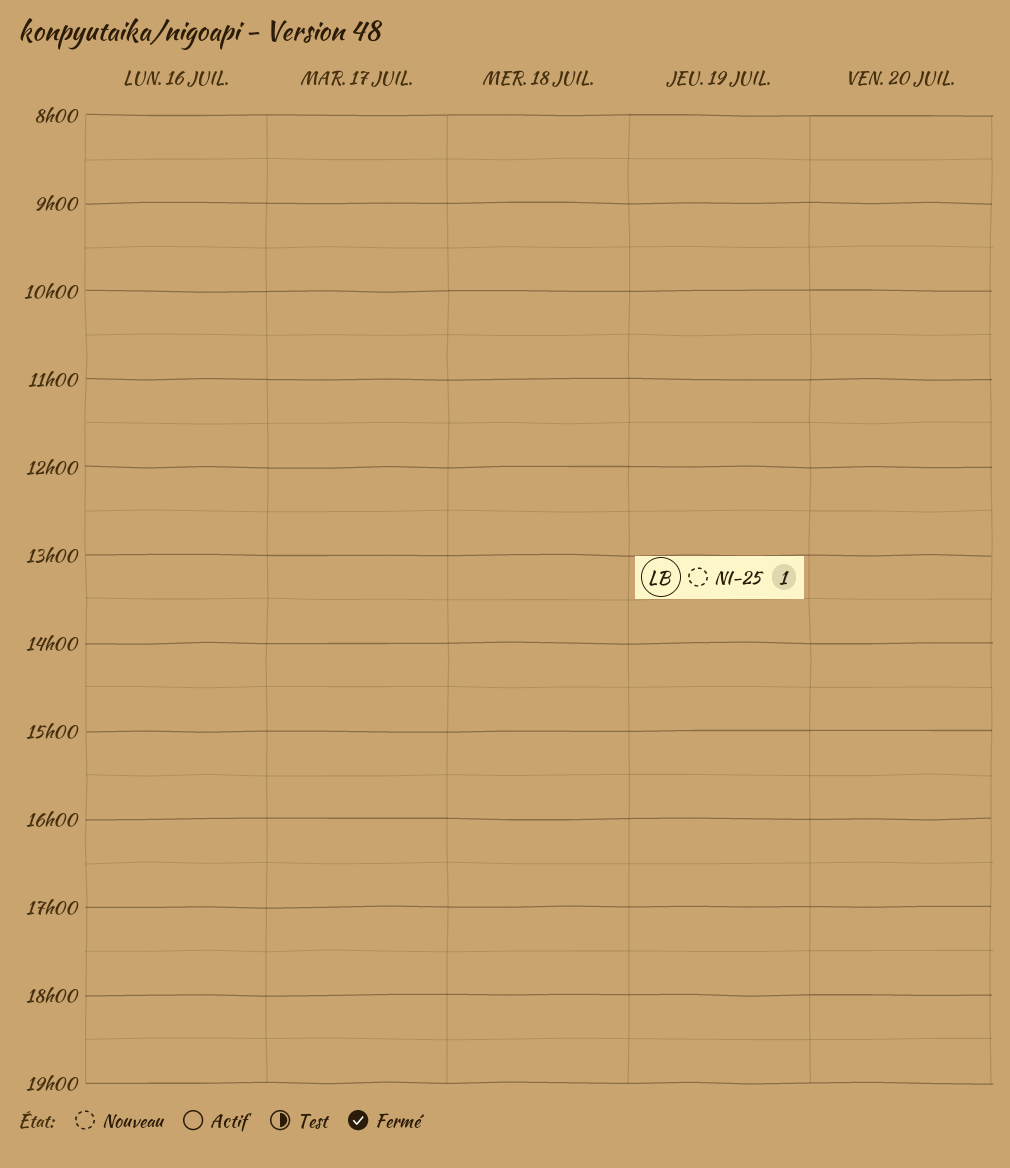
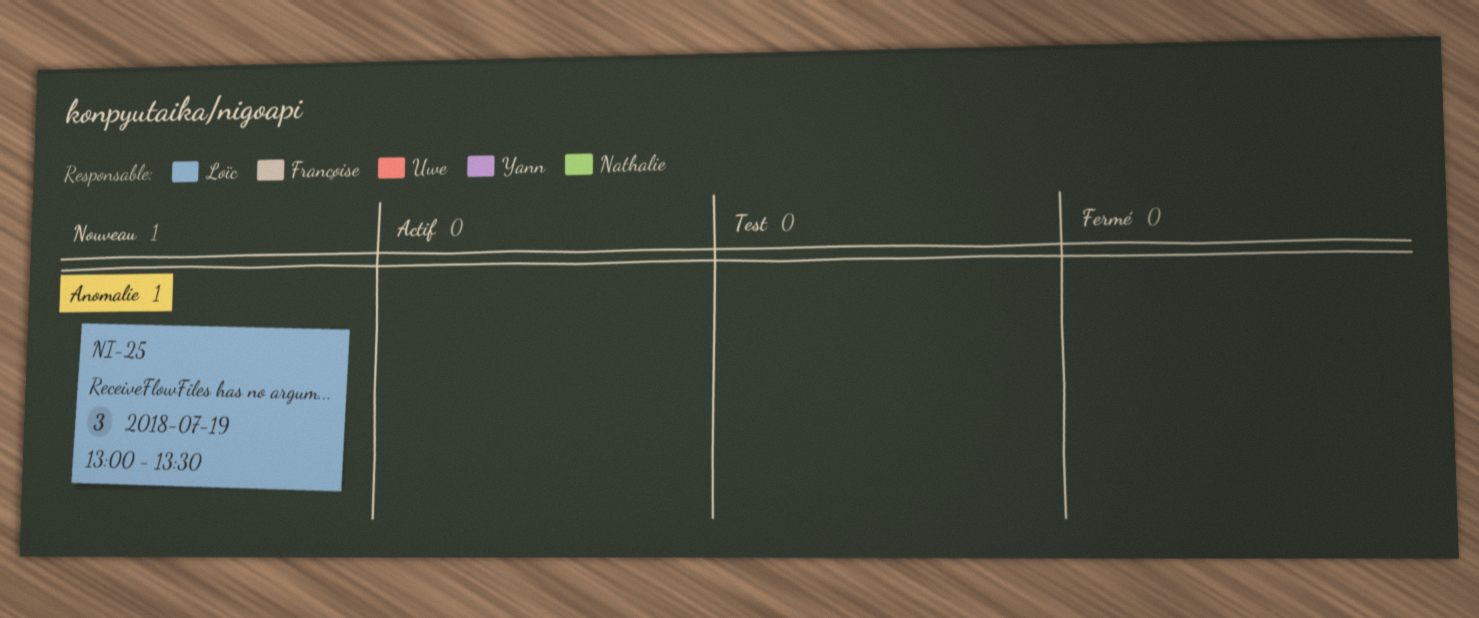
NI-25, estimate: 1 -> 3

